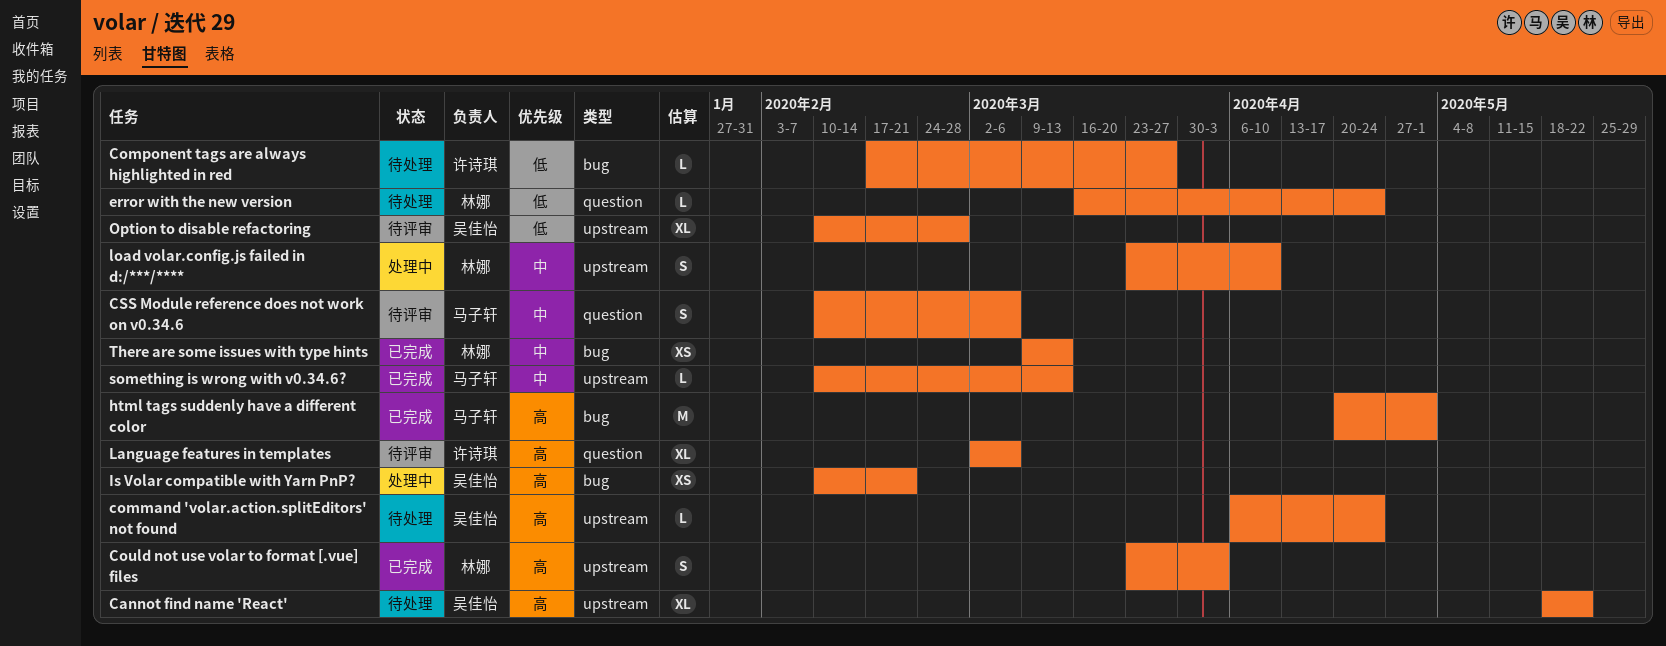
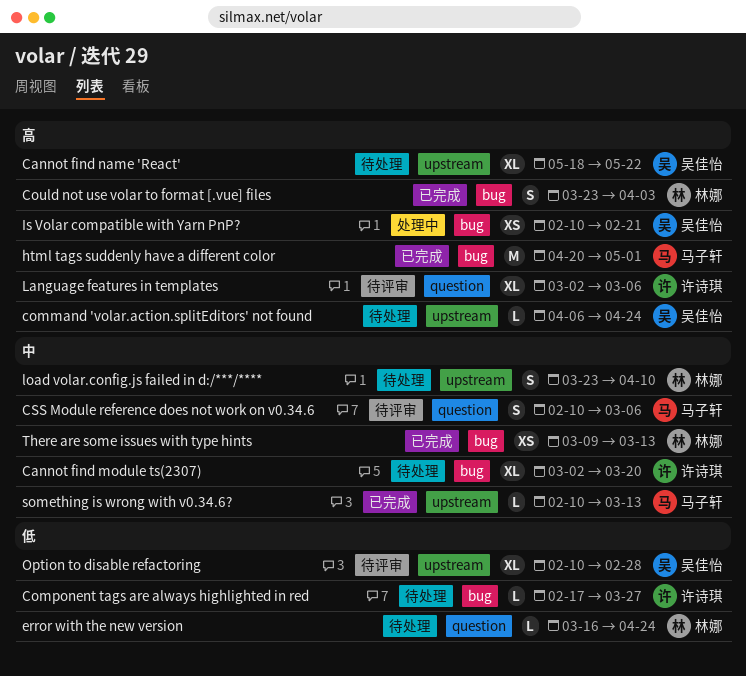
Cannot find module ts(2307): none -> present
Could not use volar to format [.vue] files, label: upstream -> bug
load volar.config.js failed in d:/***/****, status: 处理中 -> 待处理

